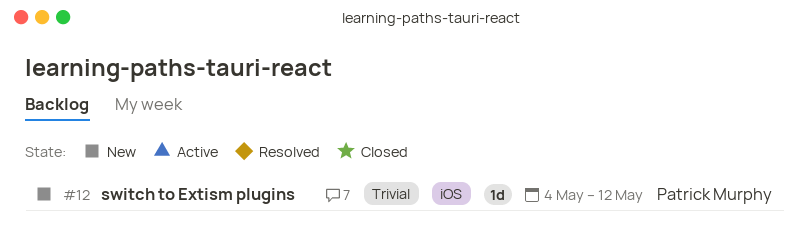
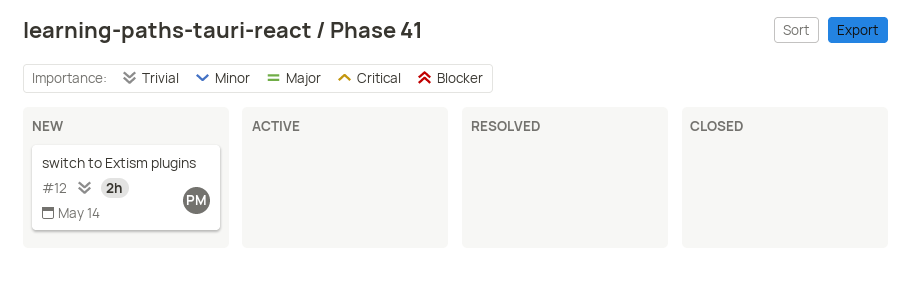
#12, estimate: 1d -> 2h
#12, due: May 12 -> May 14

